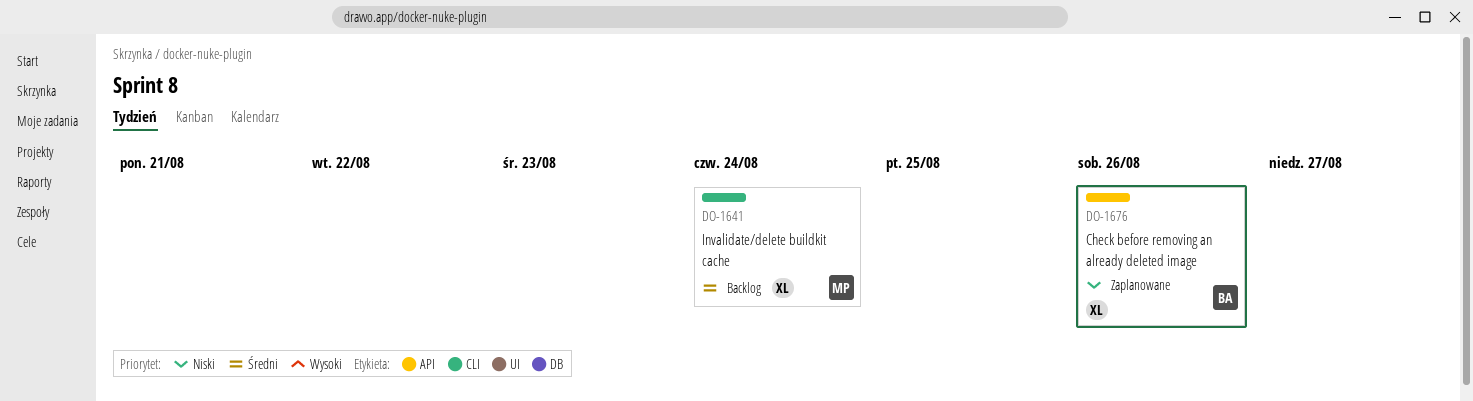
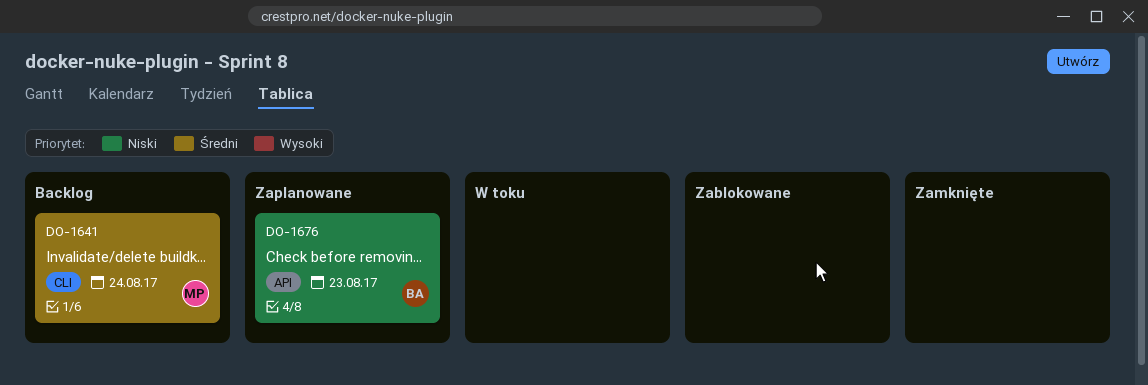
DO-1676, due: Aug 26 -> Aug 23

